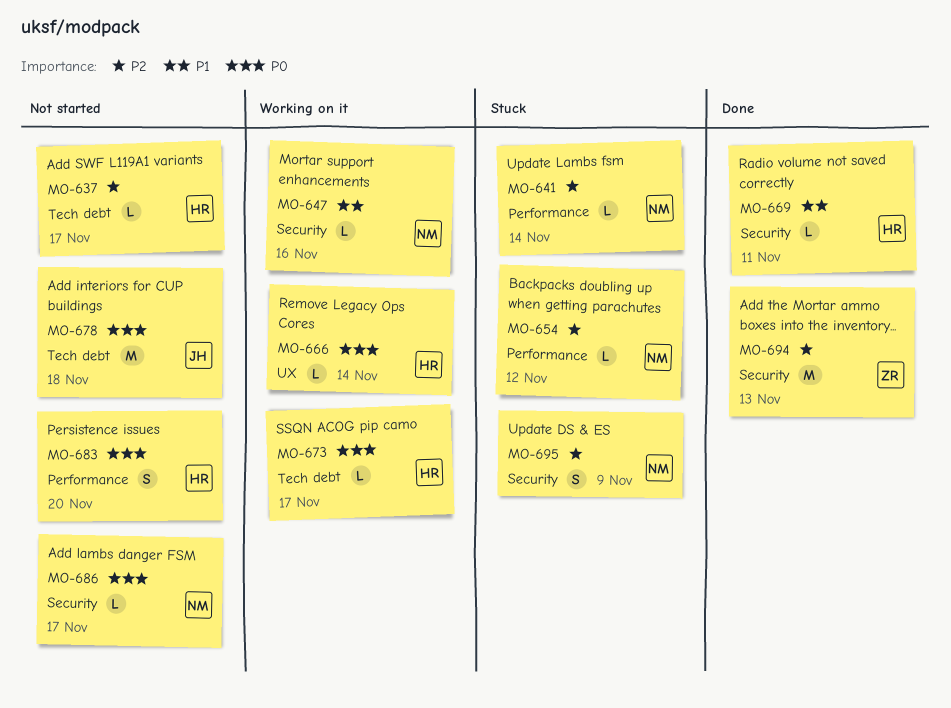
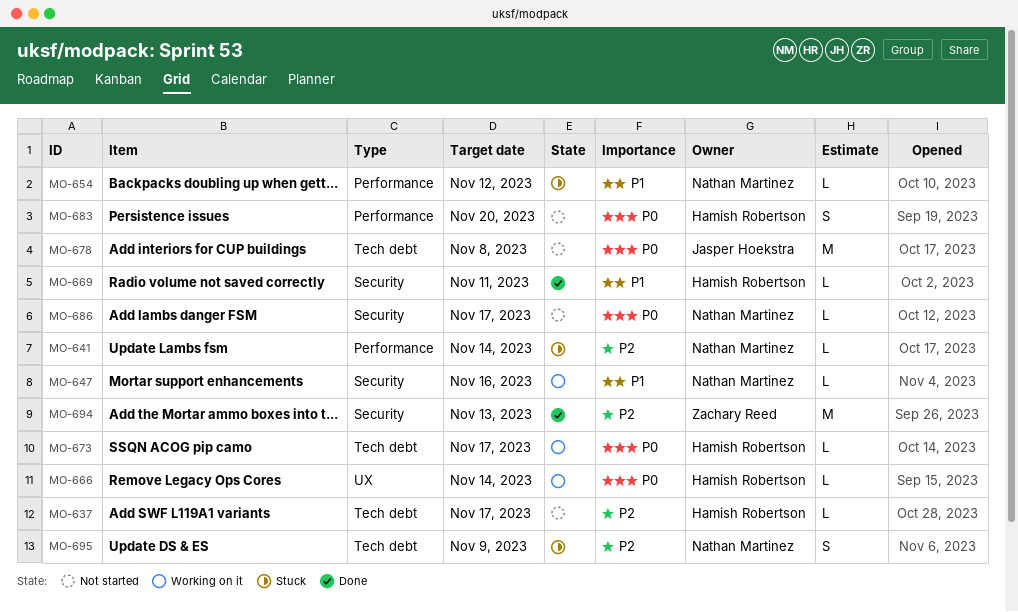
MO-654, priority: P2 -> P1
MO-678, due: Nov 18 -> Nov 8
MO-695, label: Security -> Tech debt

